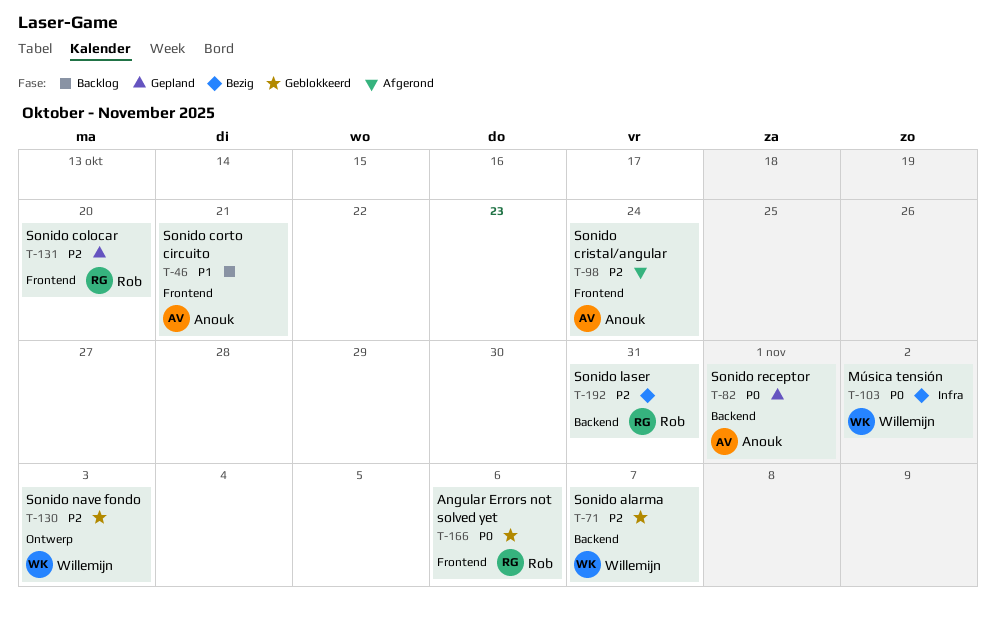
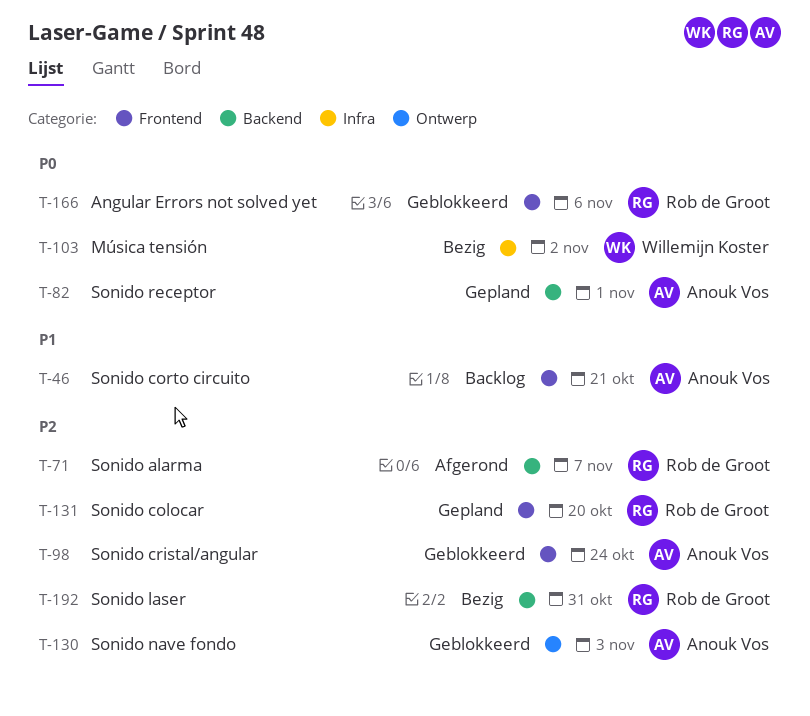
T-71, status: Geblokkeerd -> Afgerond
T-71, owner: Willemijn Koster -> Rob de Groot
T-98, status: Afgerond -> Geblokkeerd
T-130, owner: Willemijn Koster -> Anouk Vos

